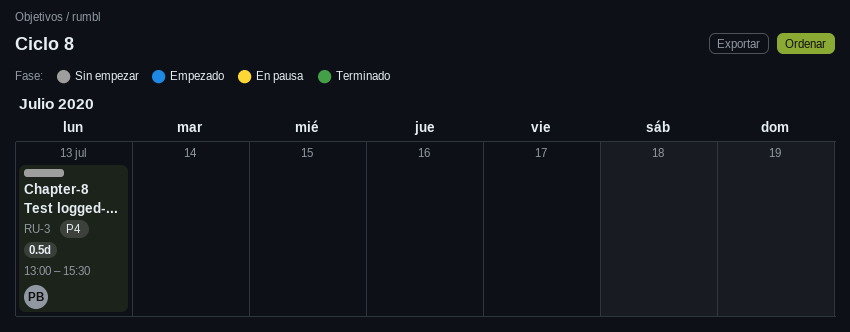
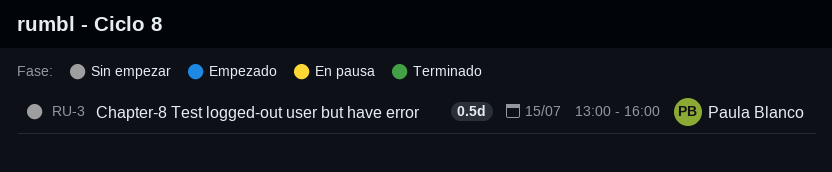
RU-3, day: Jul 13 -> Jul 15
RU-3, ends: 15:30 -> 16:00

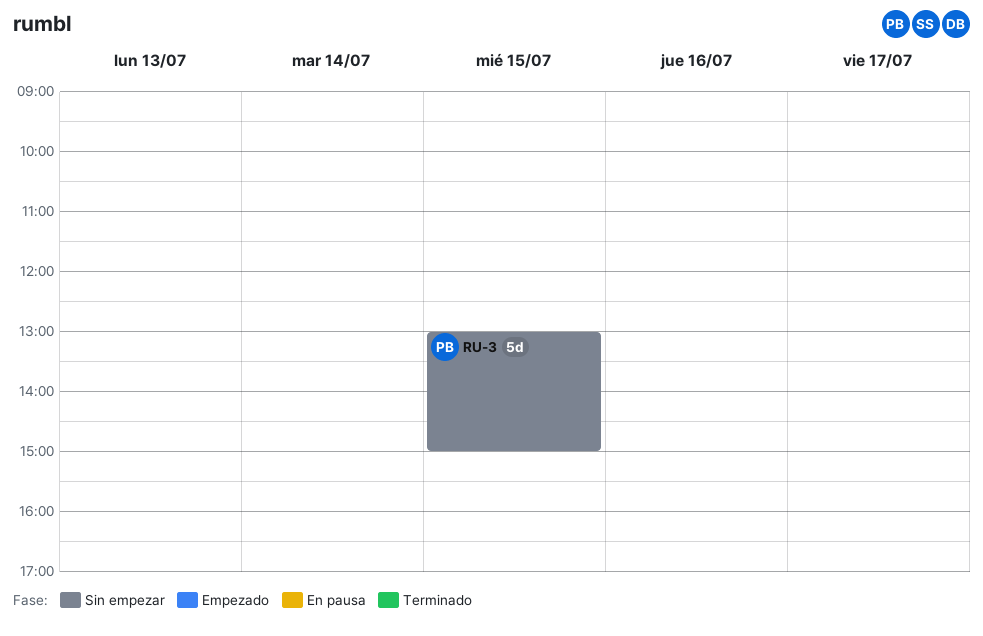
RU-3, estimate: 0.5d -> 5d
RU-3, ends: 16:00 -> 15:00

